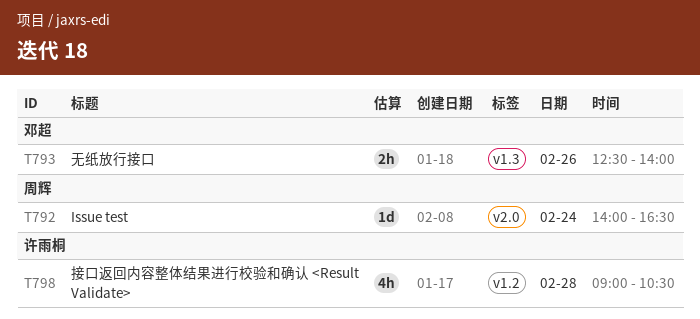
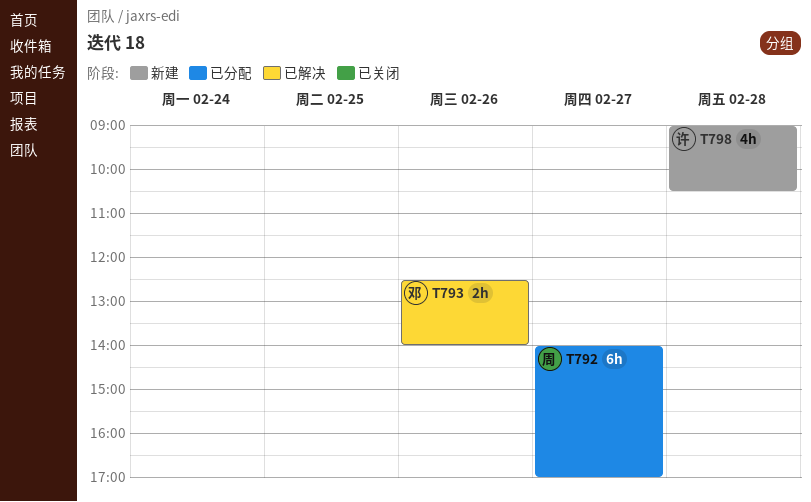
T792, estimate: 1d -> 6h
T792, day: Feb 24 -> Feb 27
T792, ends: 16:30 -> 17:00

